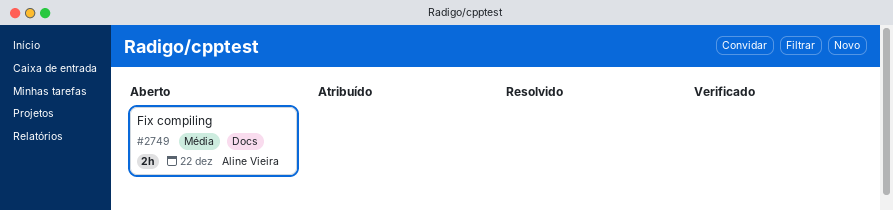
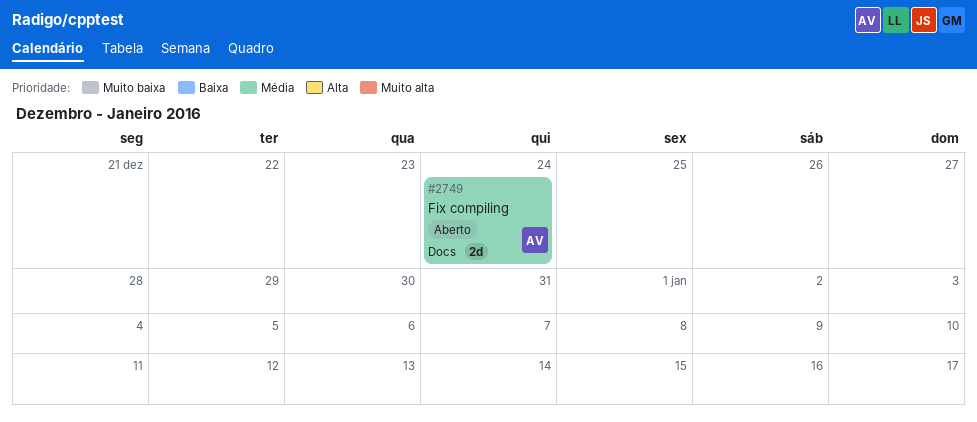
#2749, estimate: 2h -> 2d
#2749, due: Dec 22 -> Dec 24

